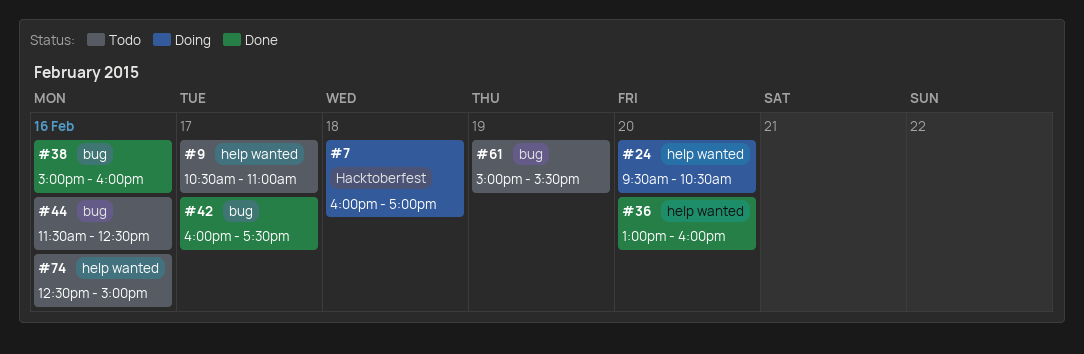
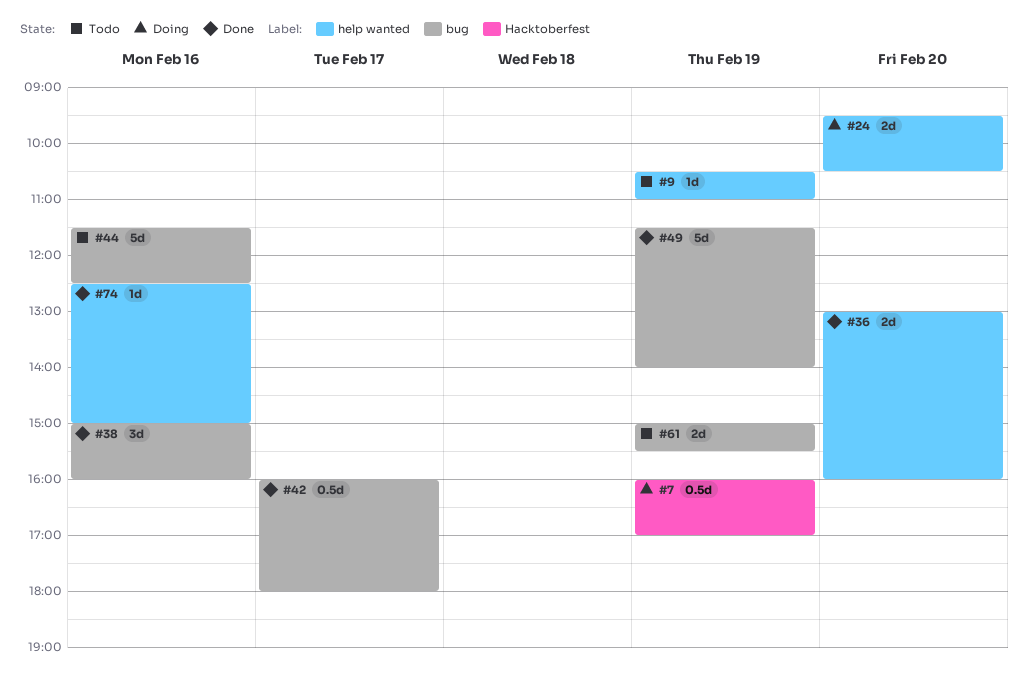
#7, day: Feb 18 -> Feb 19
#9, day: Feb 17 -> Feb 19
#42, ends: 17:30 -> 18:00
#49: none -> present
#74, status: Todo -> Done

